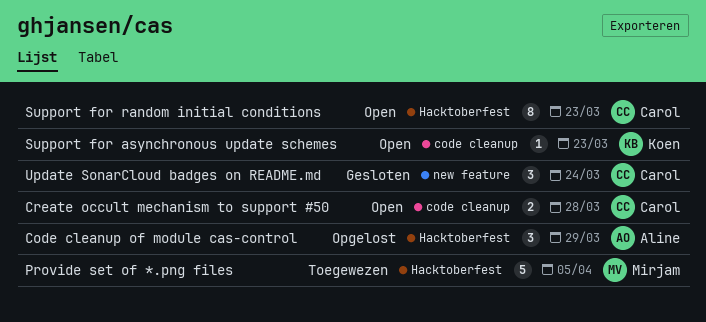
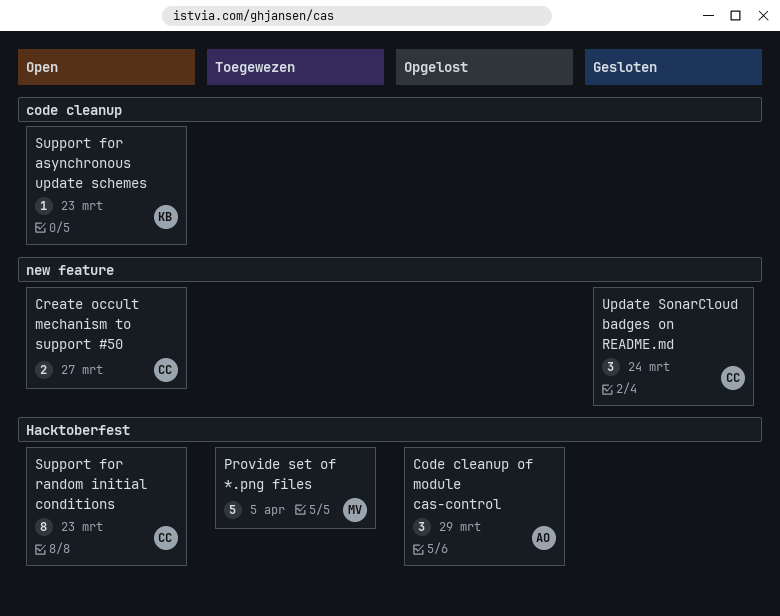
Create occult mechanism to support #50, label: code cleanup -> new feature
Create occult mechanism to support #50, due: Mar 28 -> Mar 27

